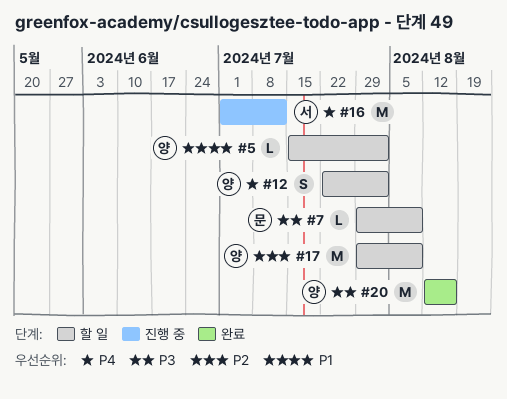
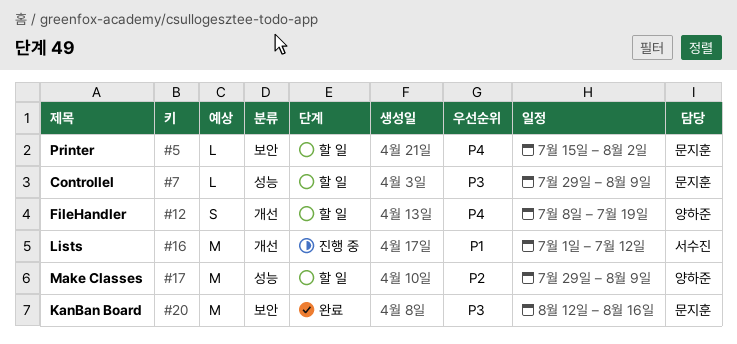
#5, owner: 양하준 -> 문지훈
#5, priority: P1 -> P4
#12, start: Jul 22 -> Jul 8
#12, due: Aug 2 -> Jul 19
#16, priority: P4 -> P1
#20, owner: 양하준 -> 문지훈

